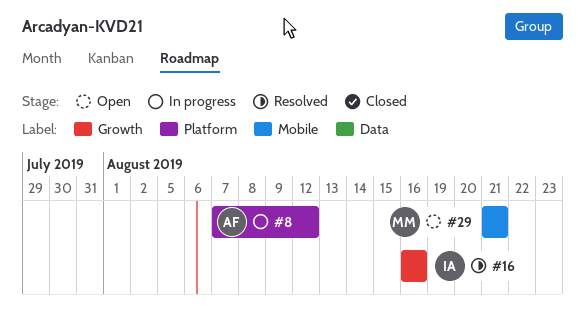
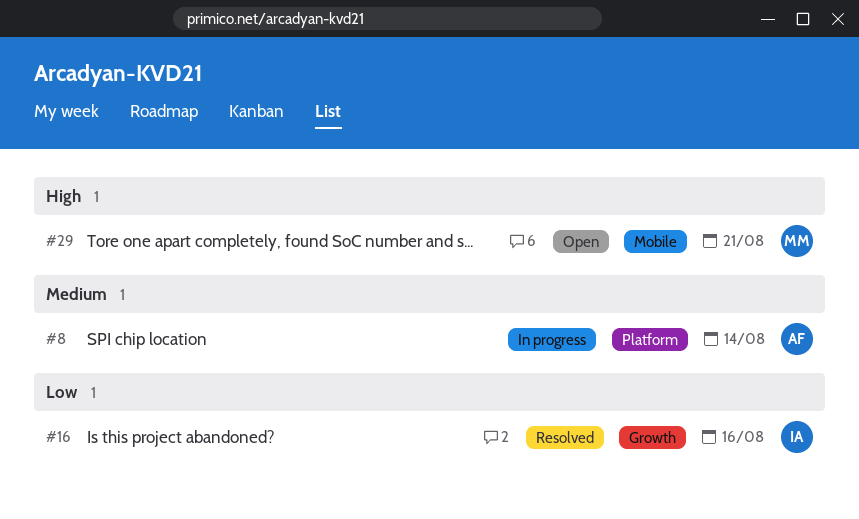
#8, due: Aug 12 -> Aug 14

